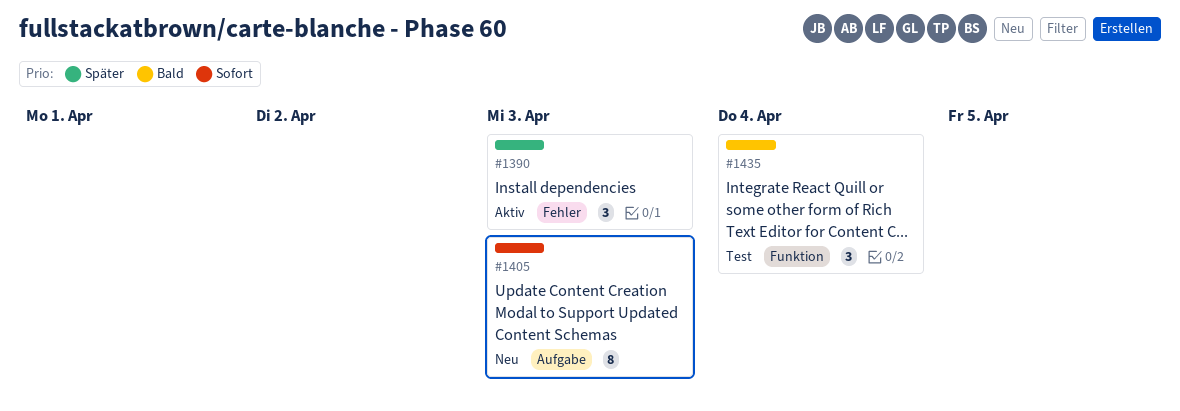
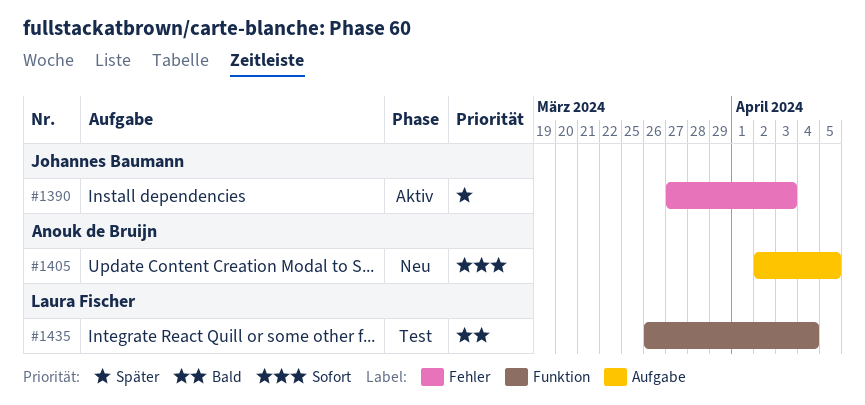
#1405, due: Apr 3 -> Apr 5

